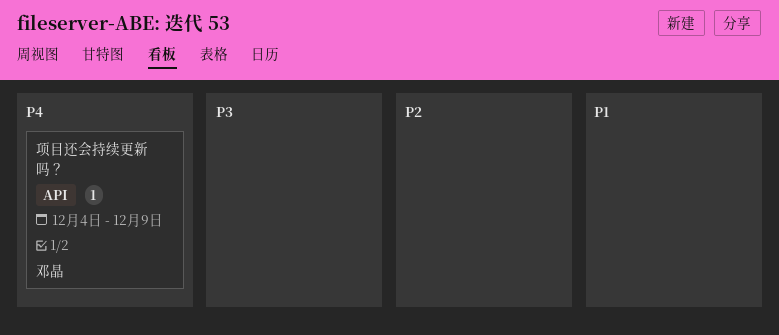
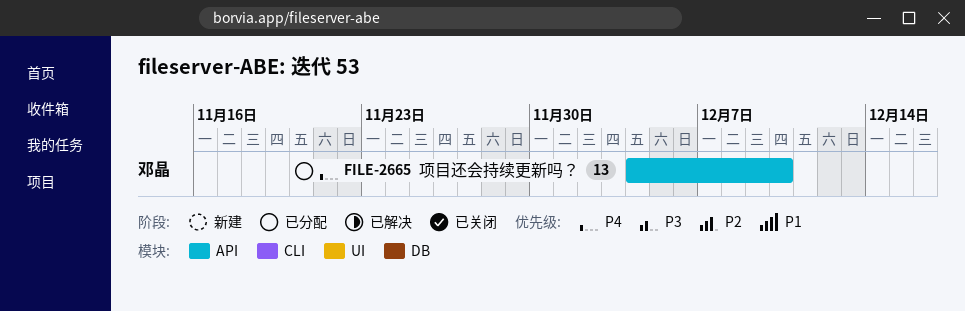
项目还会持续更新吗？, estimate: 1 -> 13
项目还会持续更新吗？, due: Dec 9 -> Dec 10

